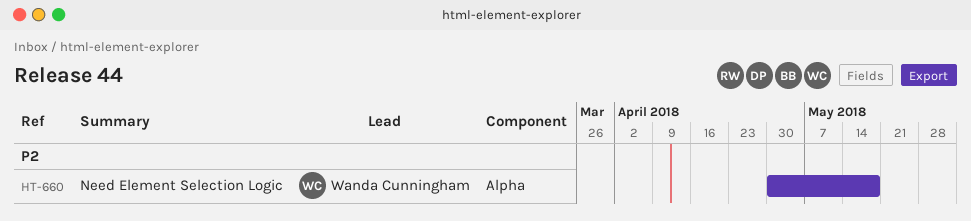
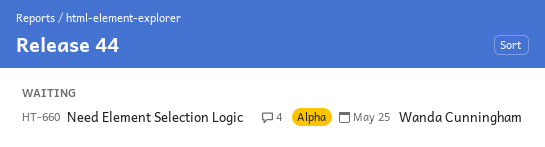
HT-660, due: May 18 -> May 25

